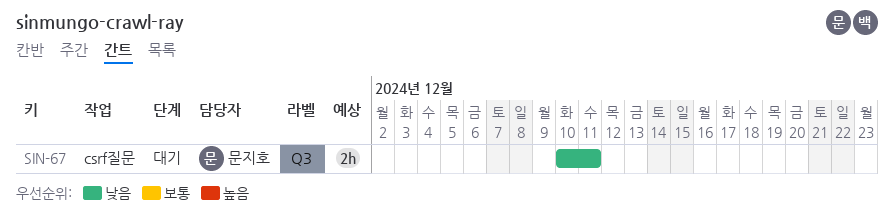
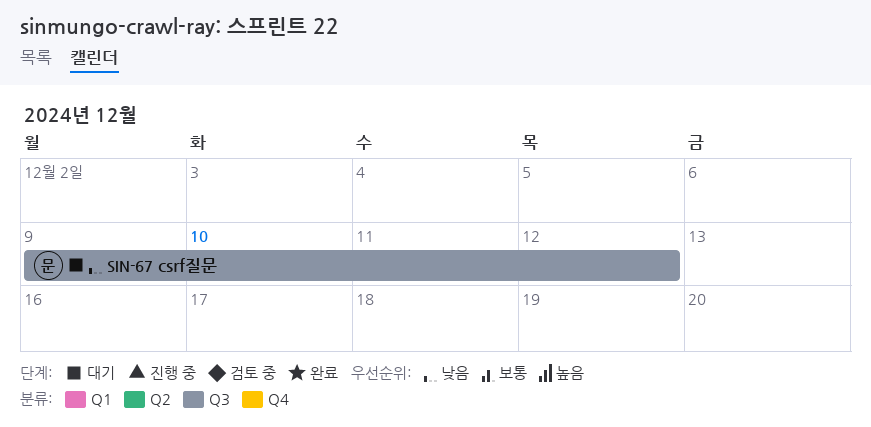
SIN-67, start: Dec 10 -> Dec 9
SIN-67, due: Dec 11 -> Dec 12

